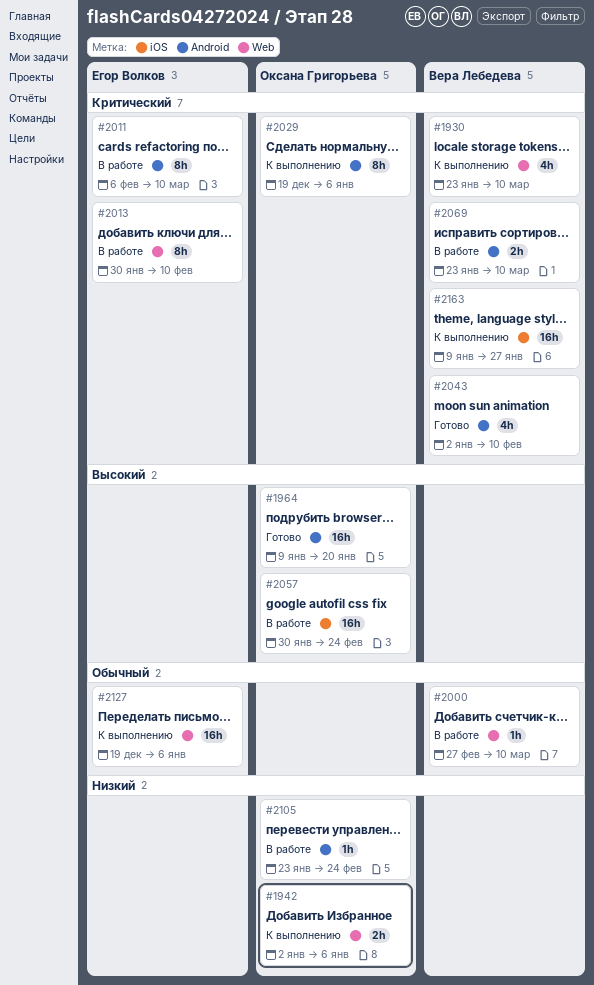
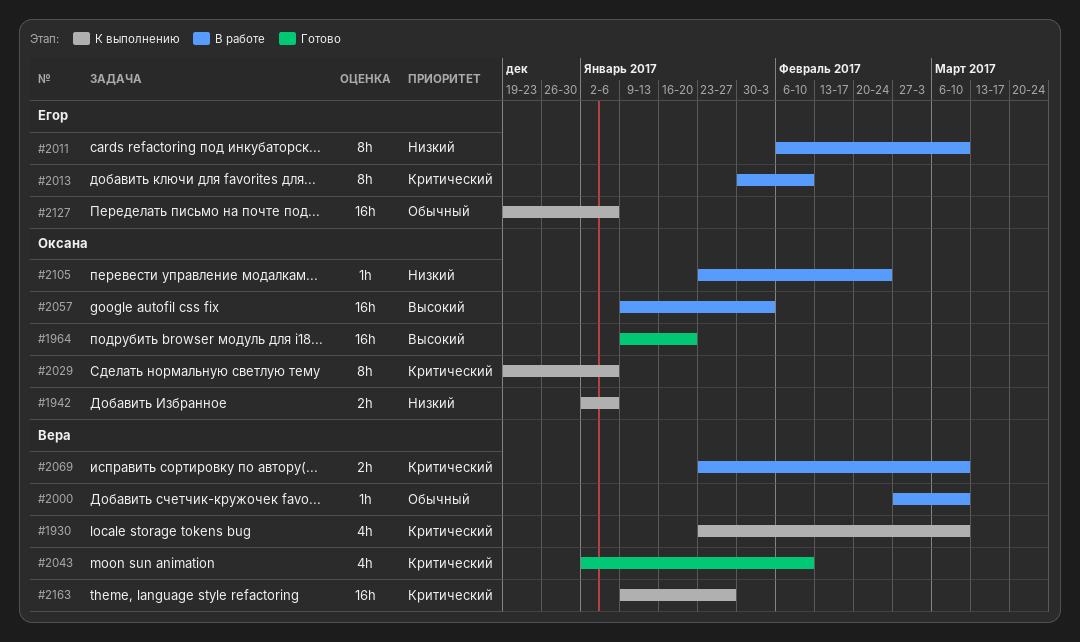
#2011, priority: Критический -> Низкий
#2057, start: Jan 30 -> Jan 9
#2057, due: Feb 24 -> Feb 3

